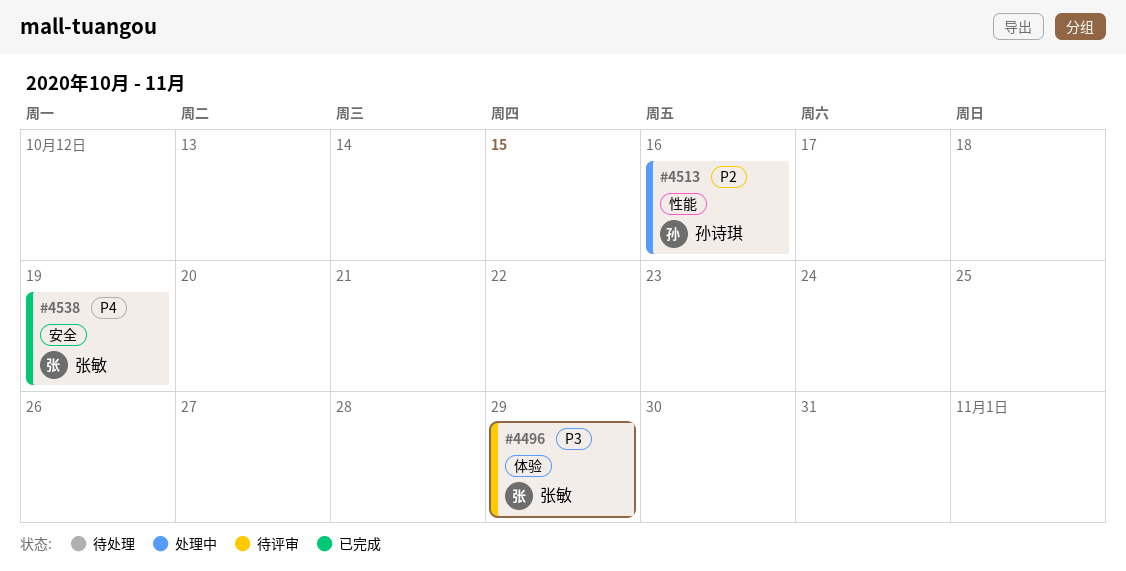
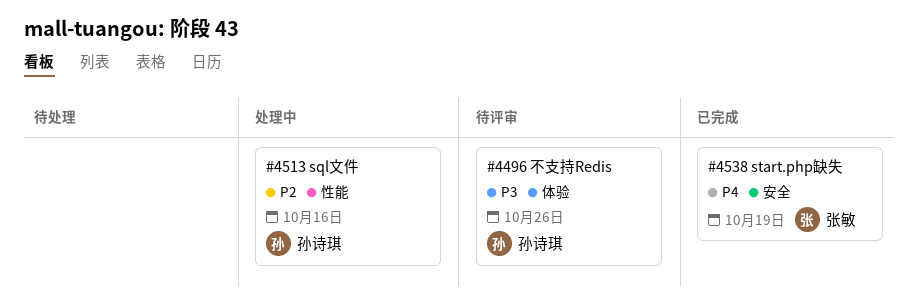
#4496, owner: 张敏 -> 孙诗琪
#4496, due: Oct 29 -> Oct 26

